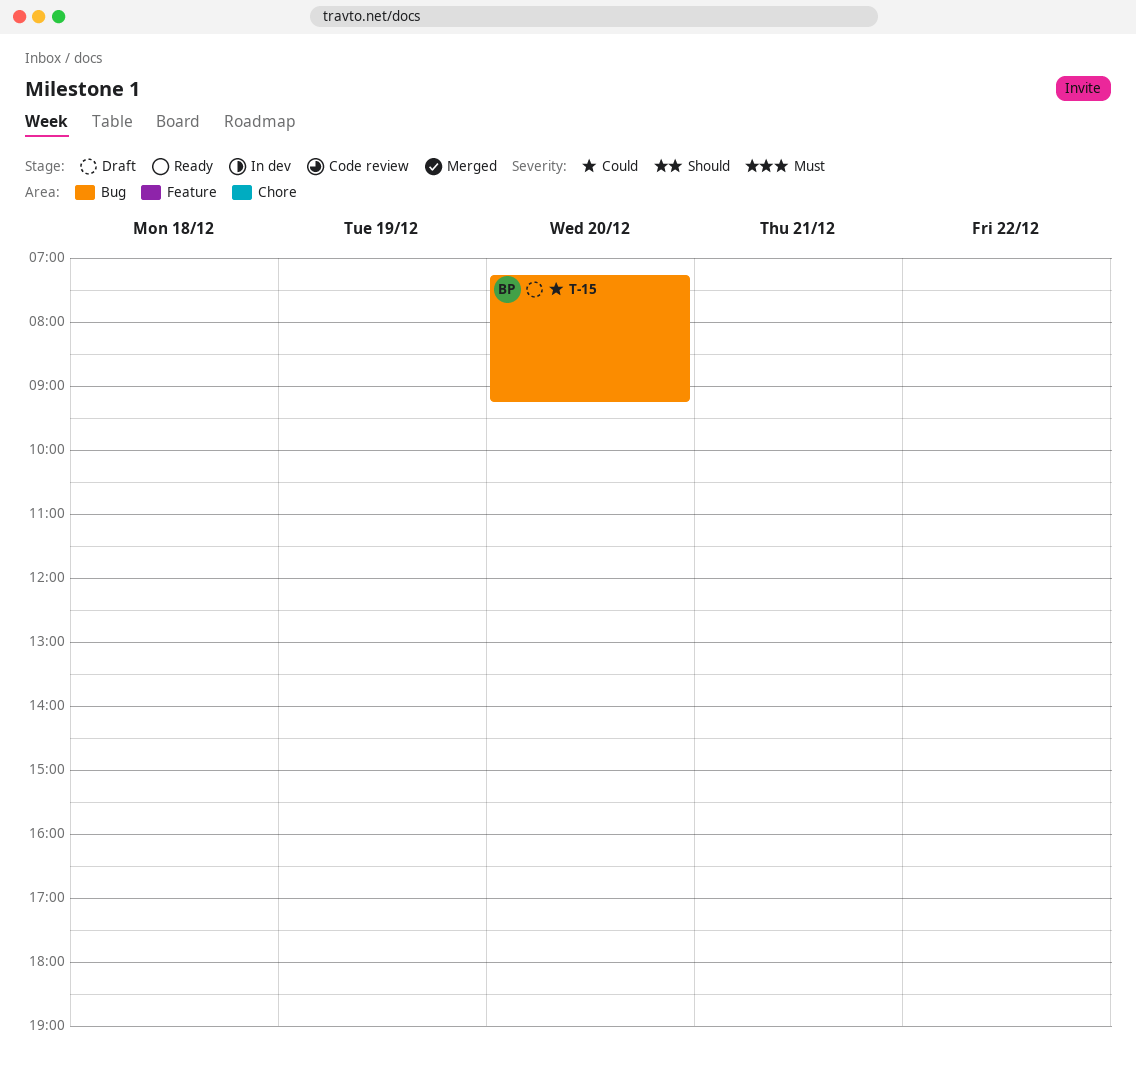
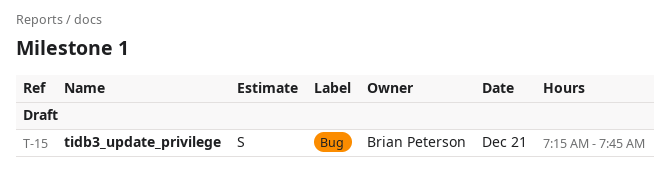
T-15, day: Dec 20 -> Dec 21
T-15, ends: 09:15 -> 07:45

